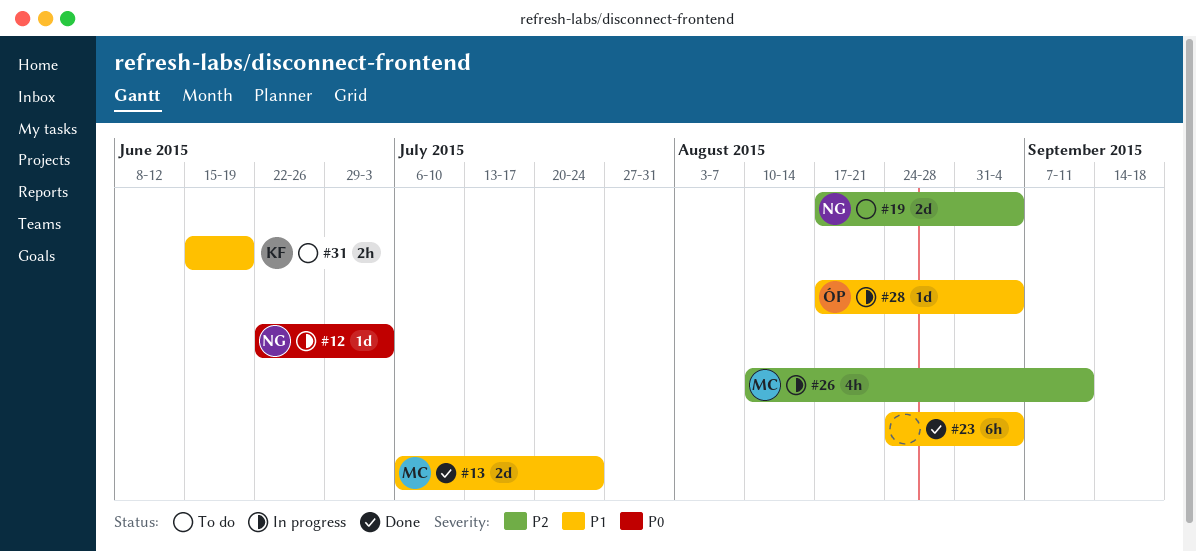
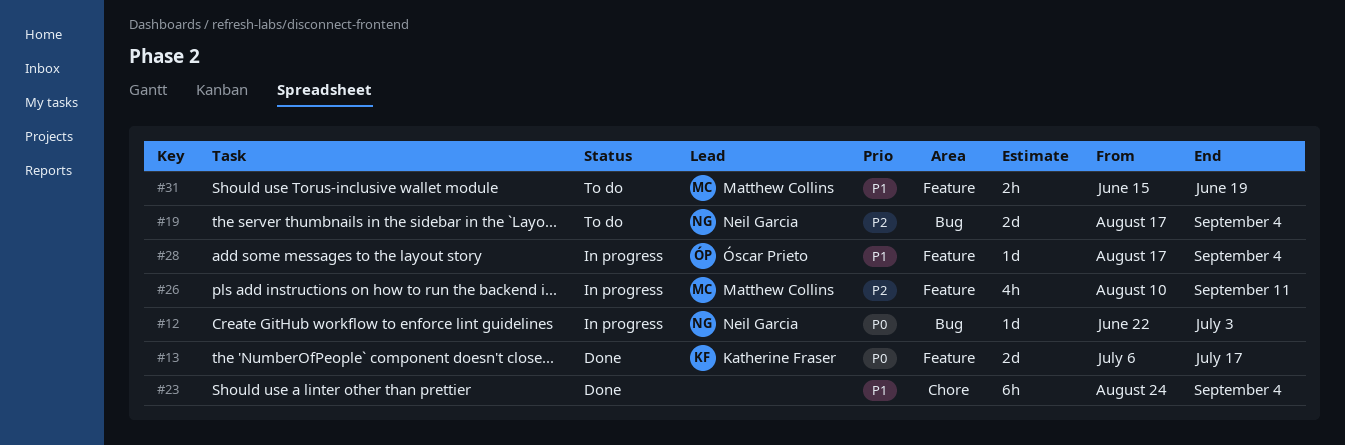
#13, owner: Matthew Collins -> Katherine Fraser
#13, priority: P1 -> P0
#13, due: Jul 24 -> Jul 17
#31, owner: Katherine Fraser -> Matthew Collins

